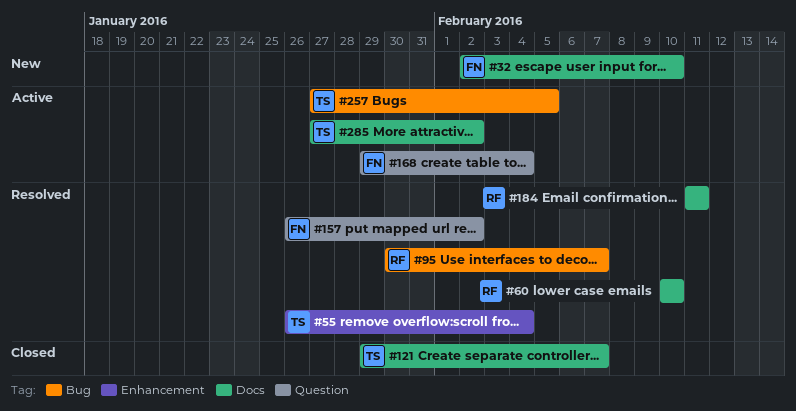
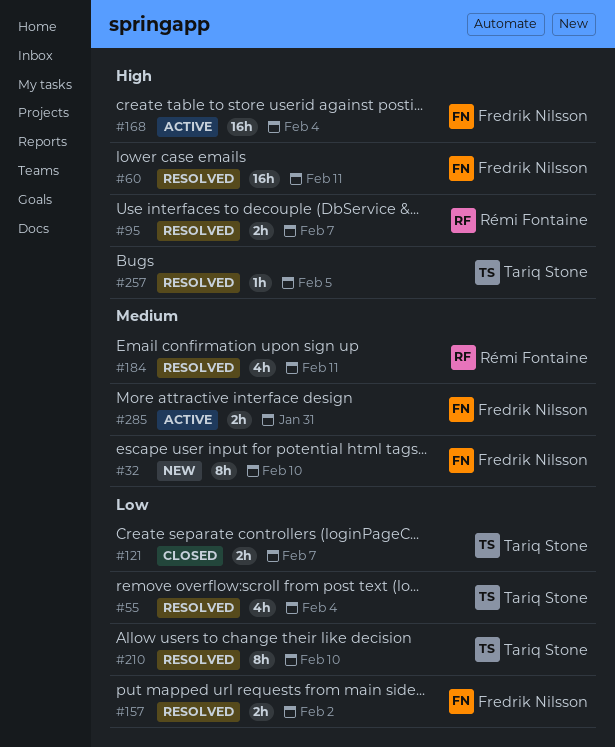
#60, owner: Rémi Fontaine -> Fredrik Nilsson
#60, due: Feb 10 -> Feb 11
#210: none -> present
#257, status: Active -> Resolved
#285, owner: Tariq Stone -> Fredrik Nilsson
#285, due: Feb 2 -> Jan 31

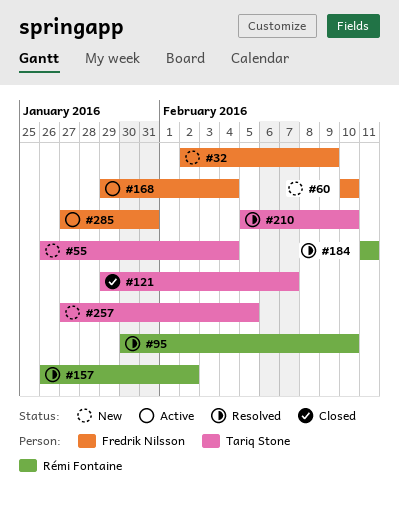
#32, due: Feb 10 -> Feb 9
#55, status: Resolved -> New
#60, status: Resolved -> New
#60, due: Feb 11 -> Feb 10
#95, due: Feb 7 -> Feb 10
#157, owner: Fredrik Nilsson -> Rémi Fontaine
#257, status: Resolved -> New

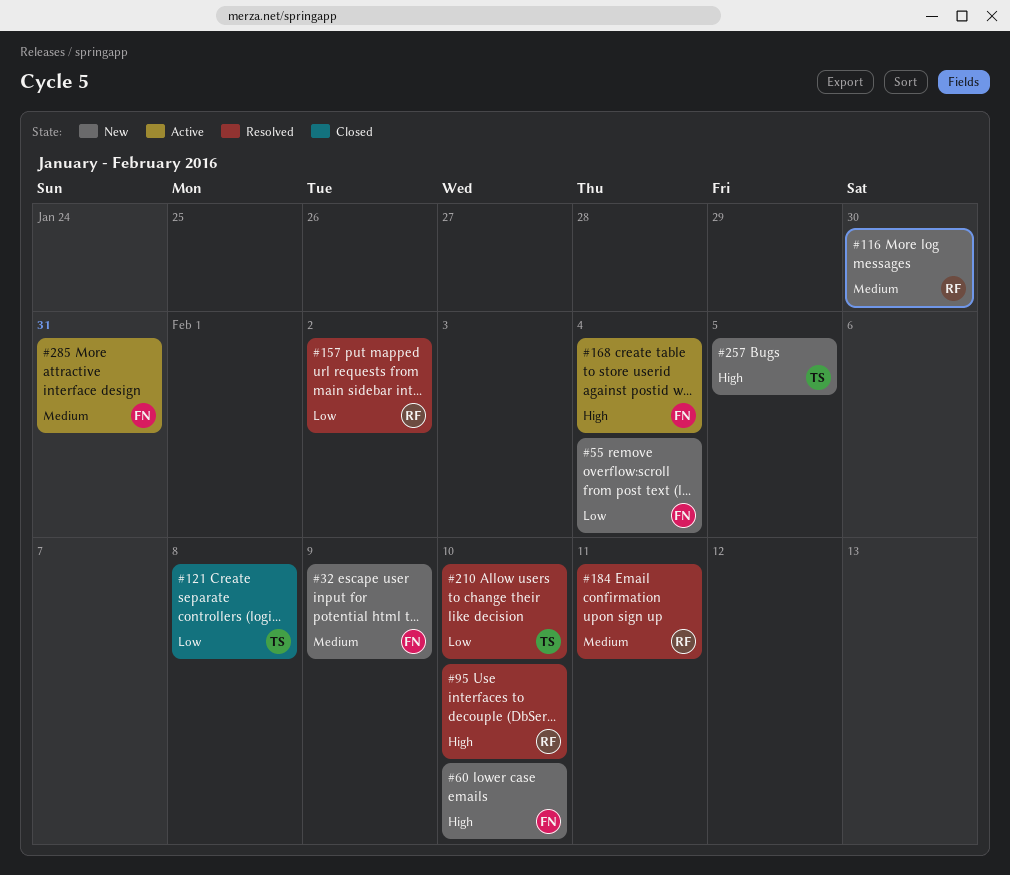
#55, owner: Tariq Stone -> Fredrik Nilsson
#116: none -> present
#121, due: Feb 7 -> Feb 8

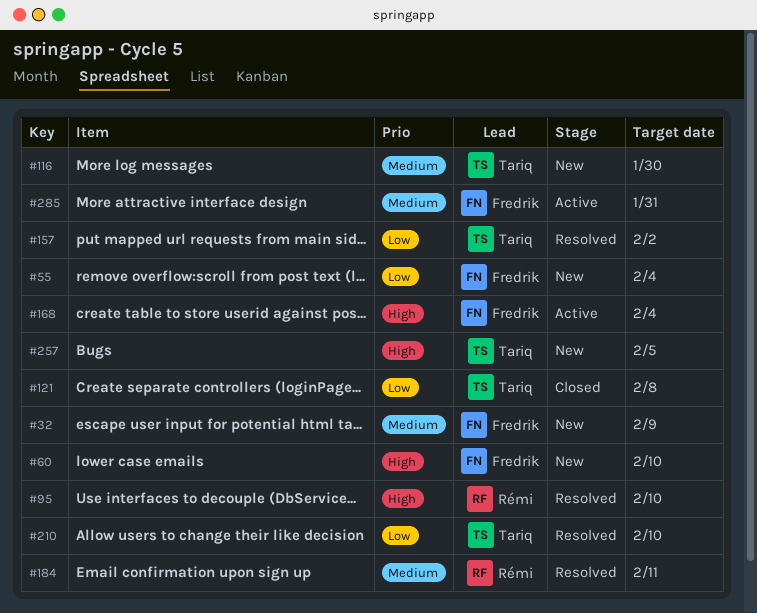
#116, owner: Rémi -> Tariq
#157, owner: Rémi -> Tariq

